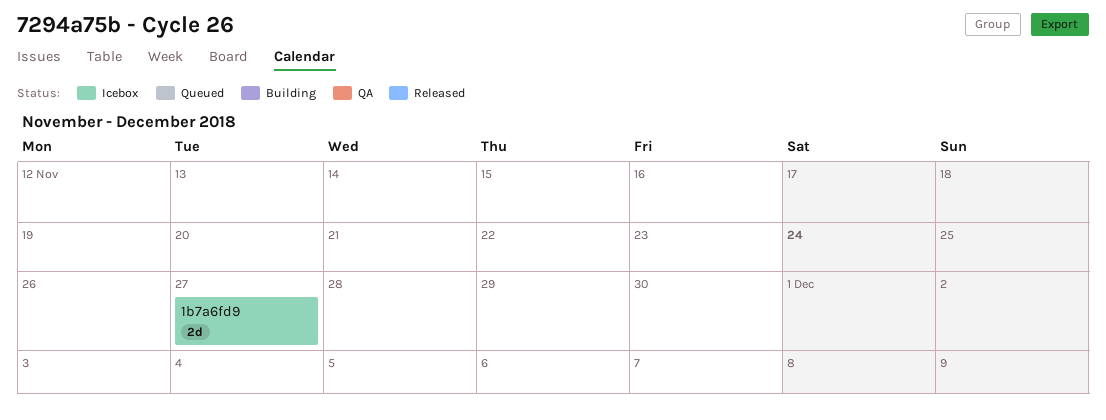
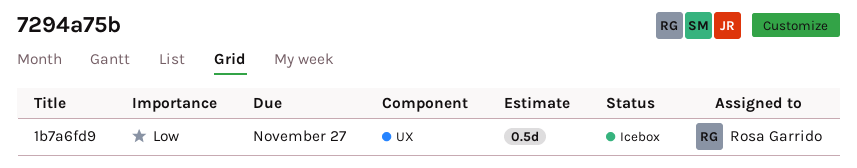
1b7a6fd9, estimate: 2d -> 0.5d

